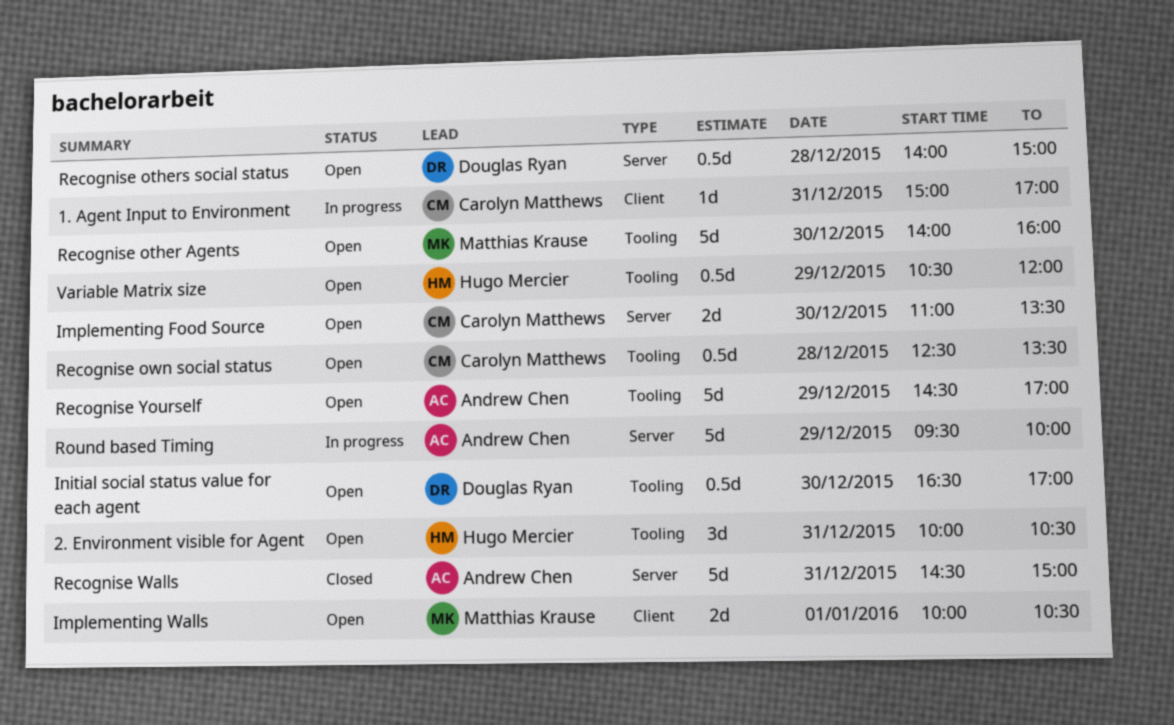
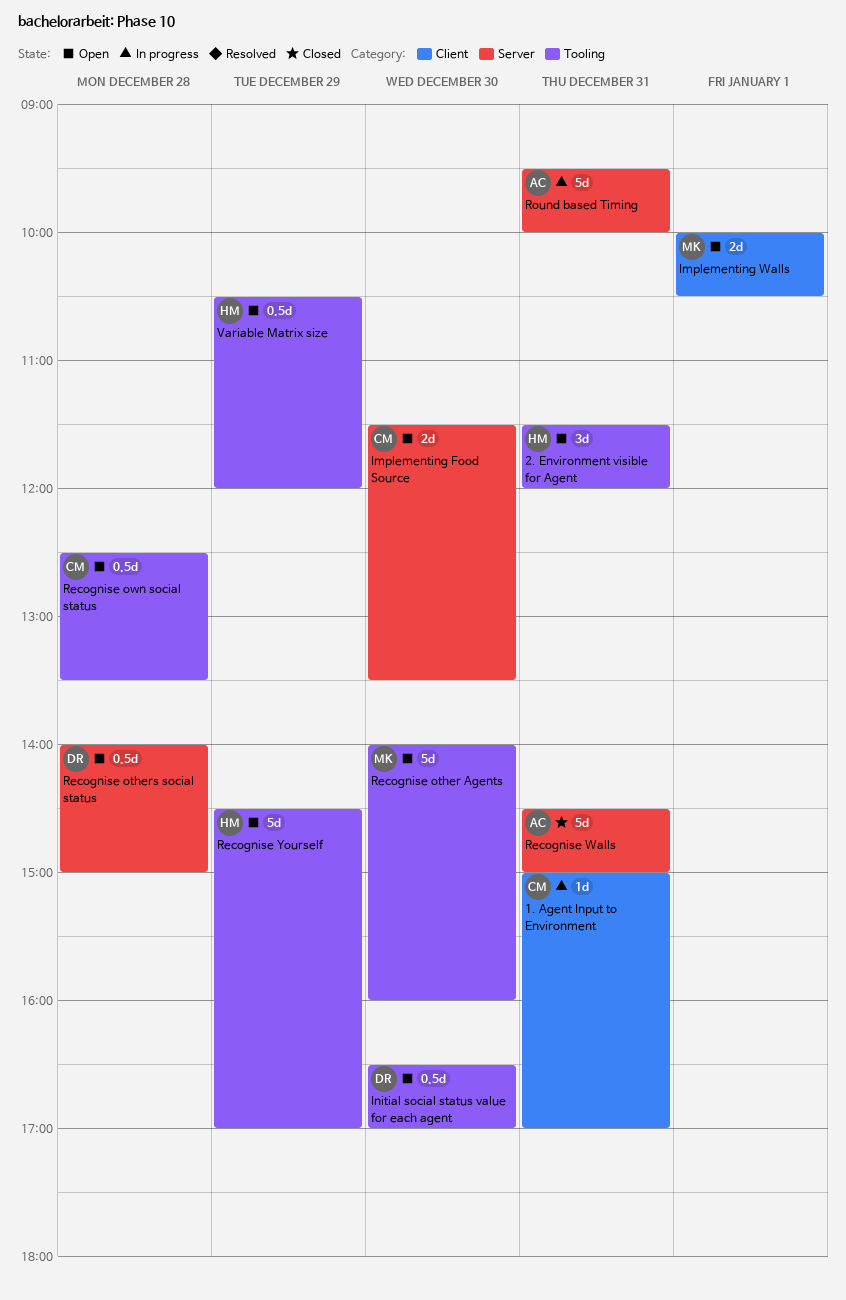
2. Environment visible for Agent, begins: 10:00 -> 11:30
2. Environment visible for Agent, ends: 10:30 -> 12:00
Implementing Food Source, begins: 11:00 -> 11:30
Recognise Yourself, owner: Andrew Chen -> Hugo Mercier
Round based Timing, day: Dec 29 -> Dec 31

